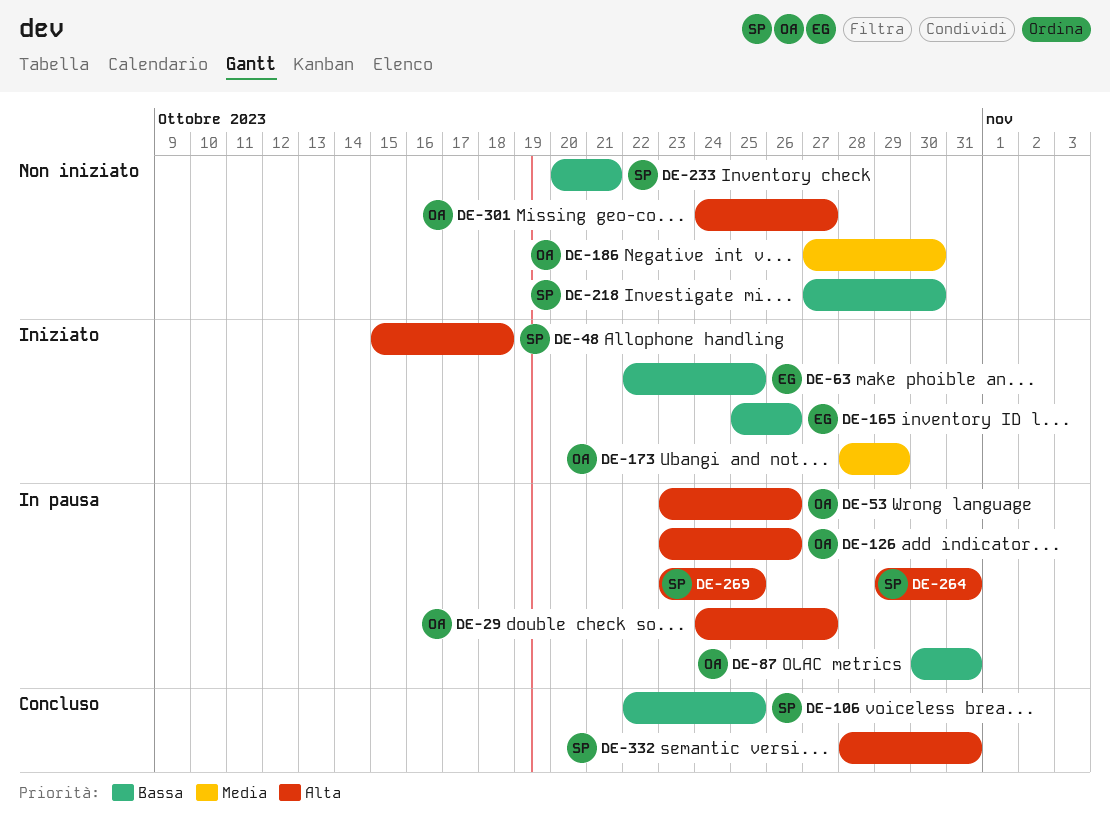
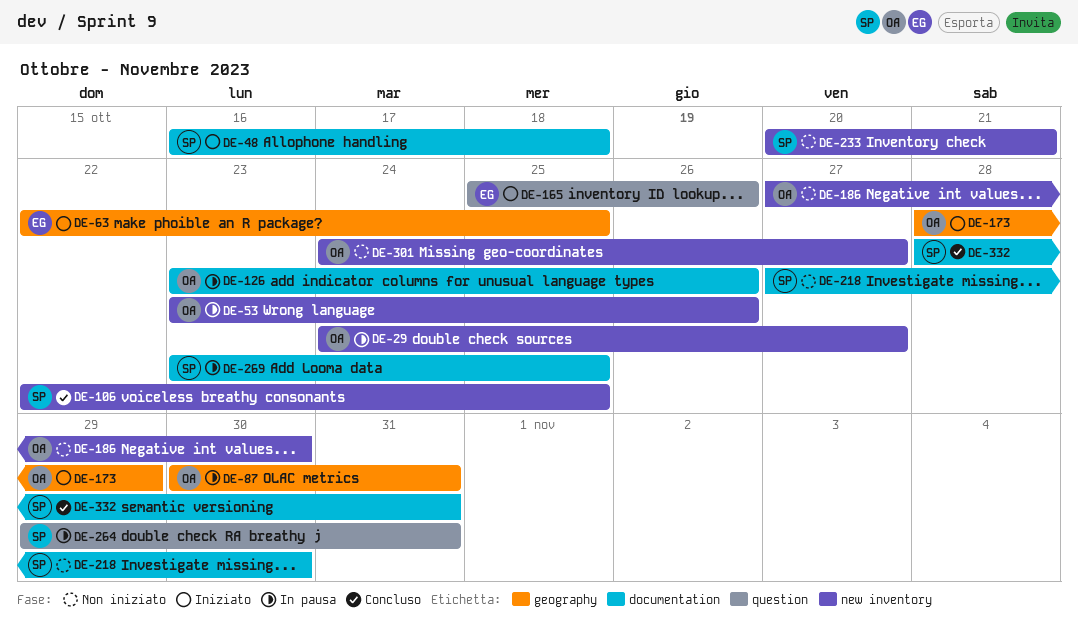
DE-48, start: Oct 15 -> Oct 16

